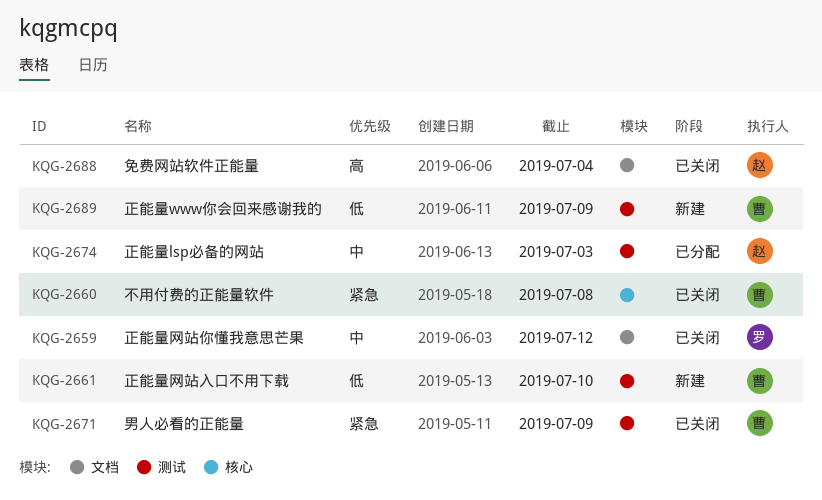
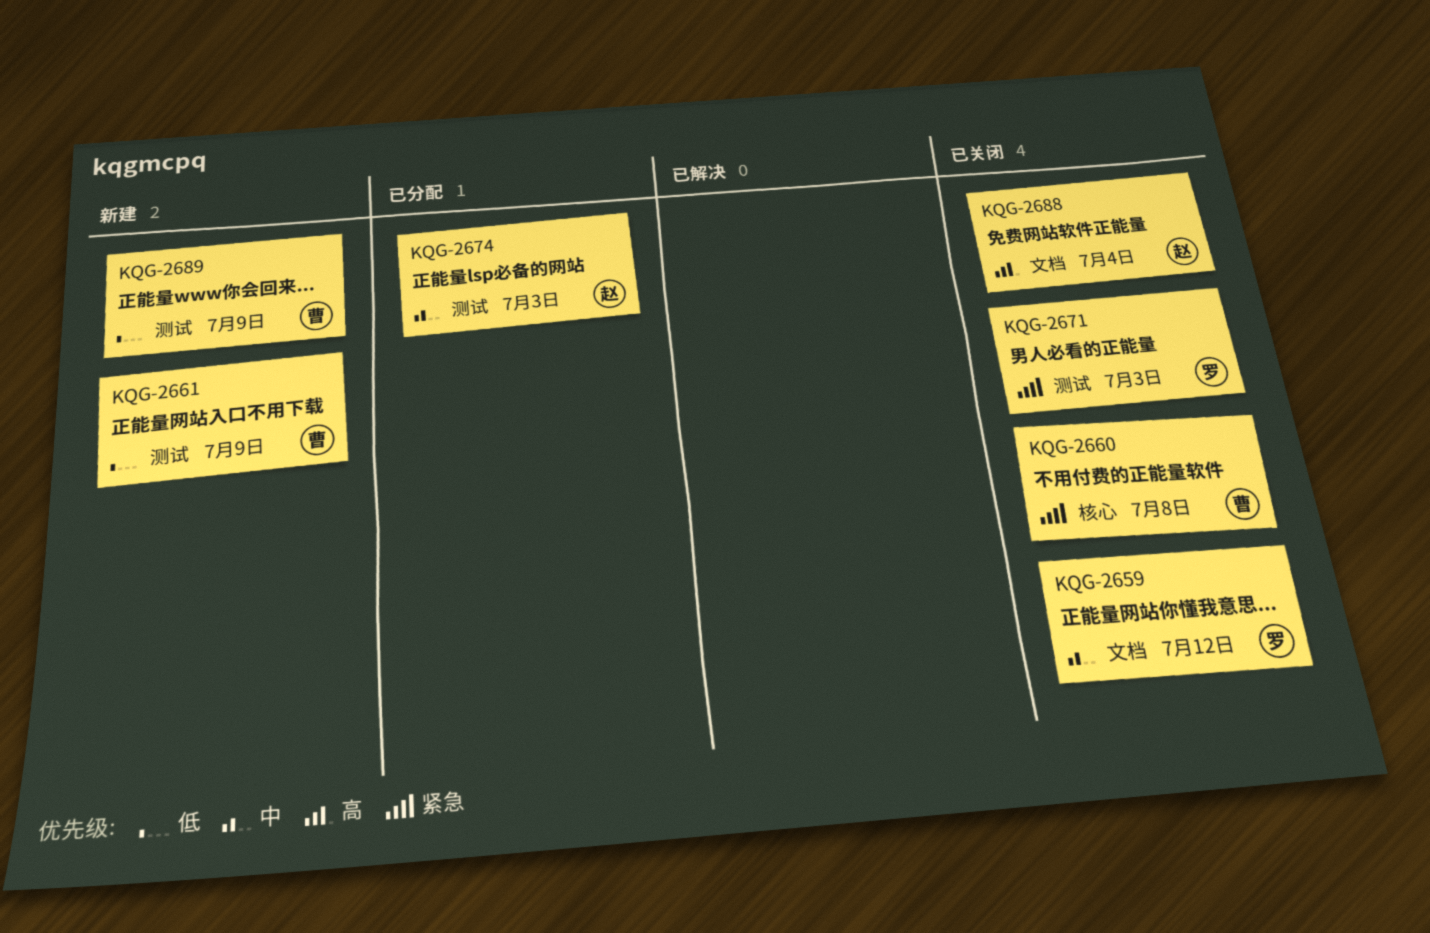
KQG-2661, due: Jul 10 -> Jul 9
KQG-2671, owner: 曹 -> 罗
KQG-2671, due: Jul 9 -> Jul 3

